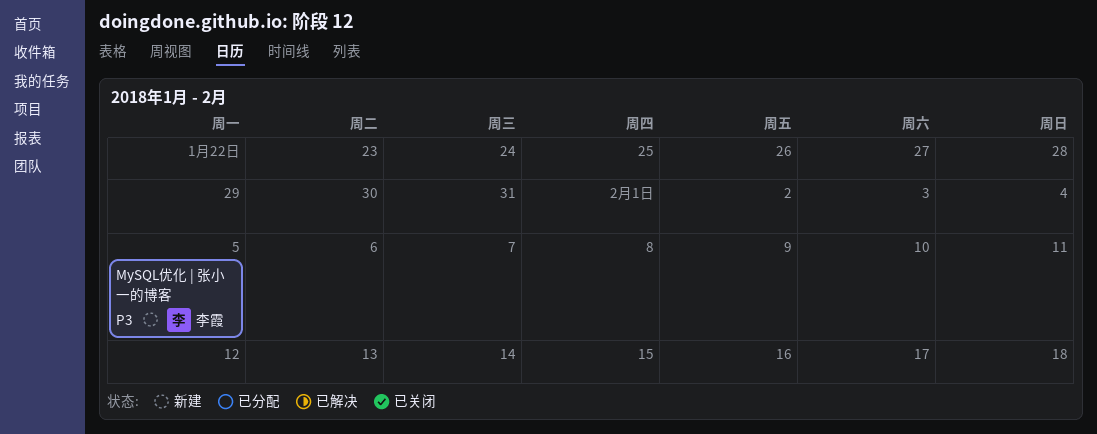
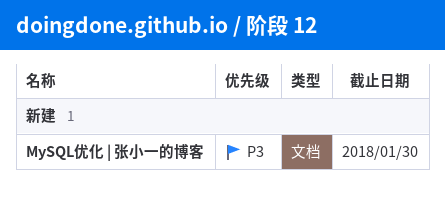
MySQL优化 | 张小一的博客, due: Feb 5 -> Jan 30

